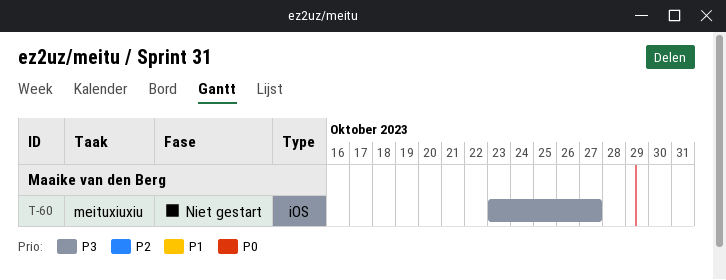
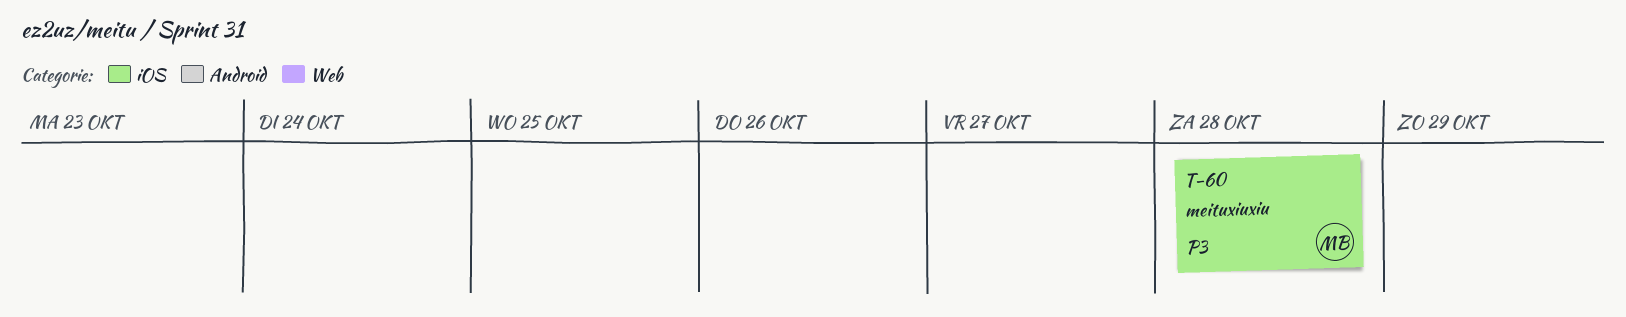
T-60, due: Oct 27 -> Oct 28

